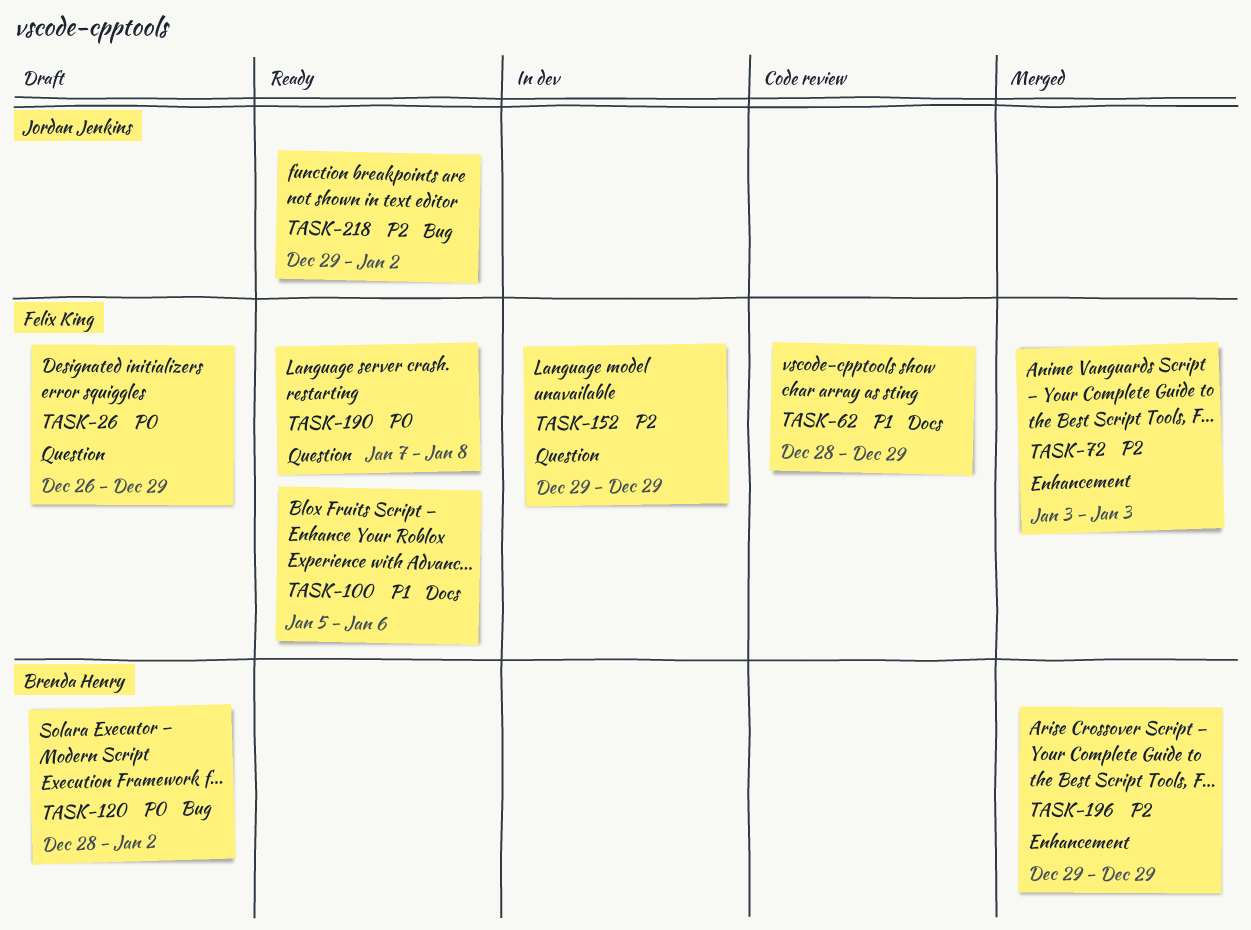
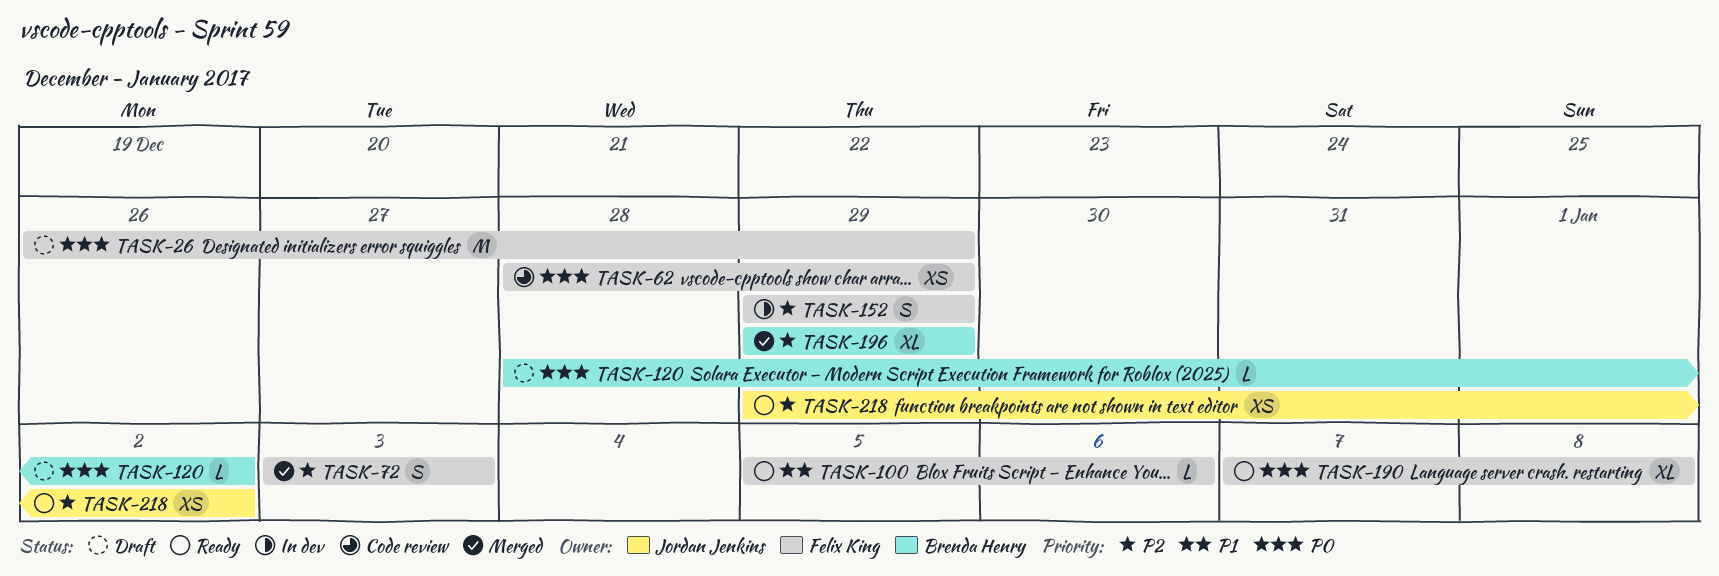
TASK-62, priority: P1 -> P0

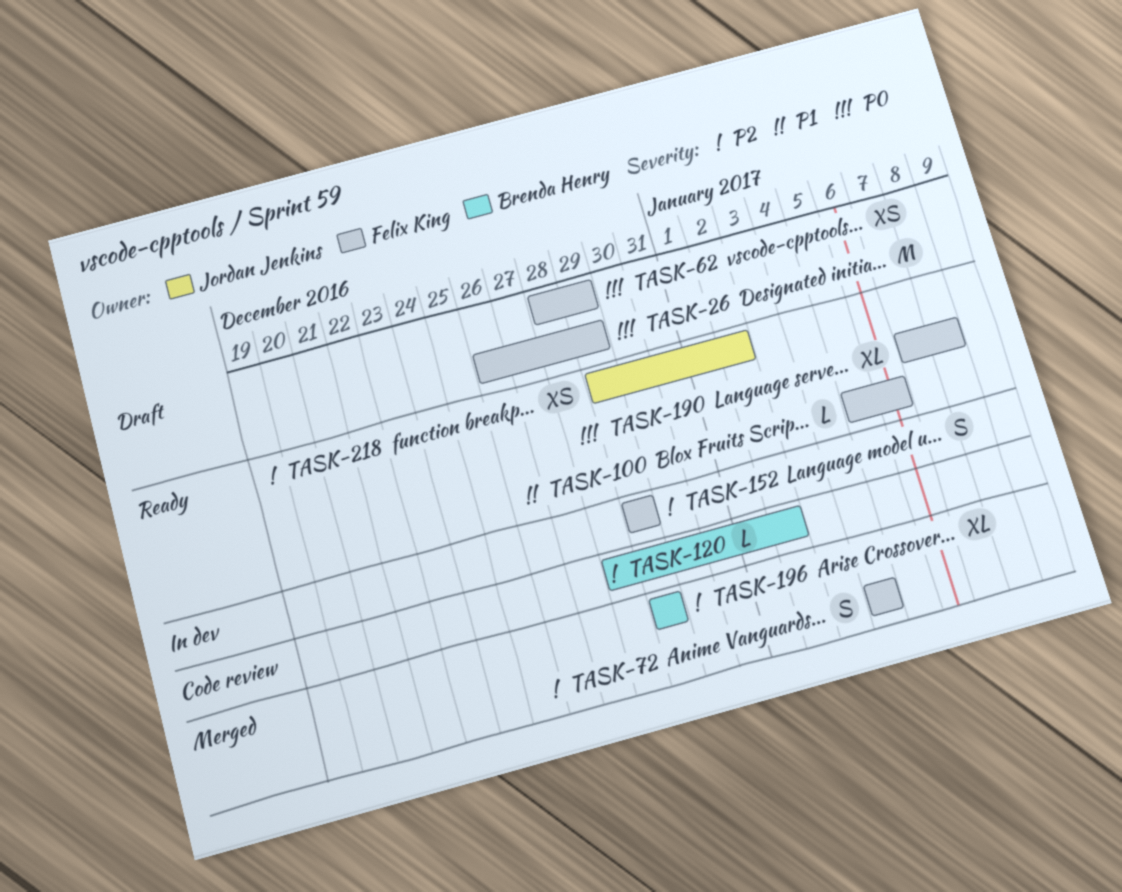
TASK-62, status: Code review -> Draft
TASK-72, start: Jan 3 -> Jan 4
TASK-72, due: Jan 3 -> Jan 4
TASK-120, status: Draft -> Code review
TASK-120, priority: P0 -> P2

